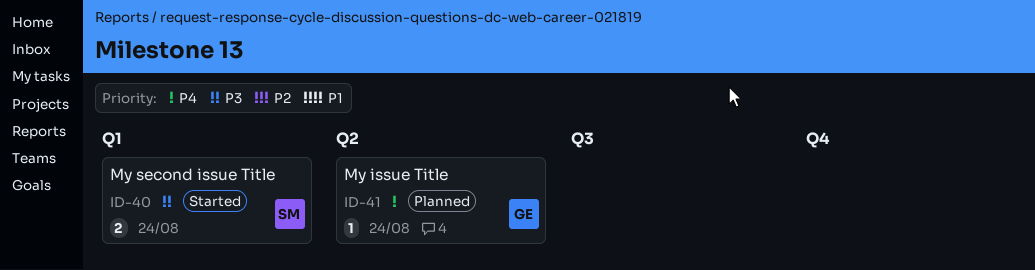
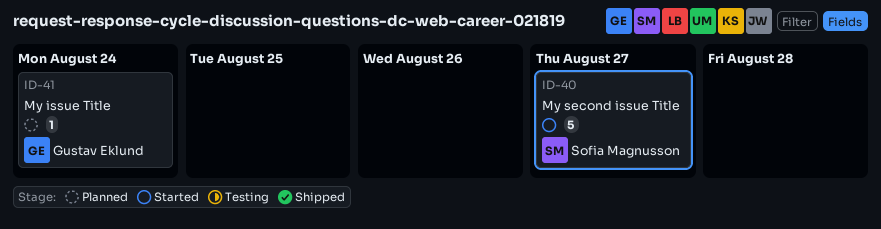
ID-40, estimate: 2 -> 5
ID-40, due: Aug 24 -> Aug 27

